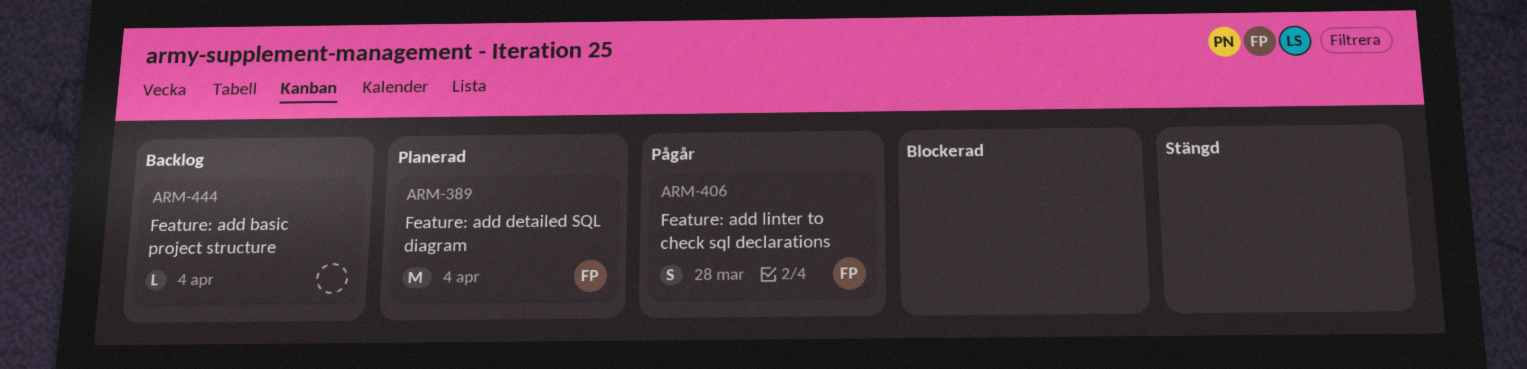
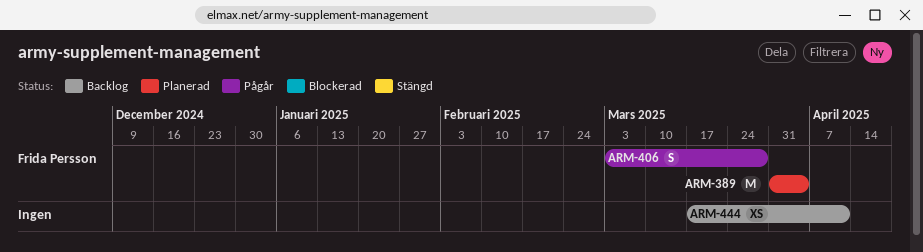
ARM-444, estimate: L -> XS
ARM-444, due: Apr 4 -> Apr 11

